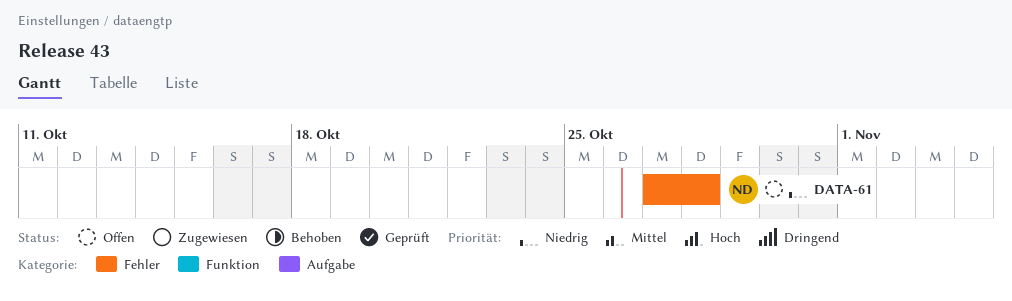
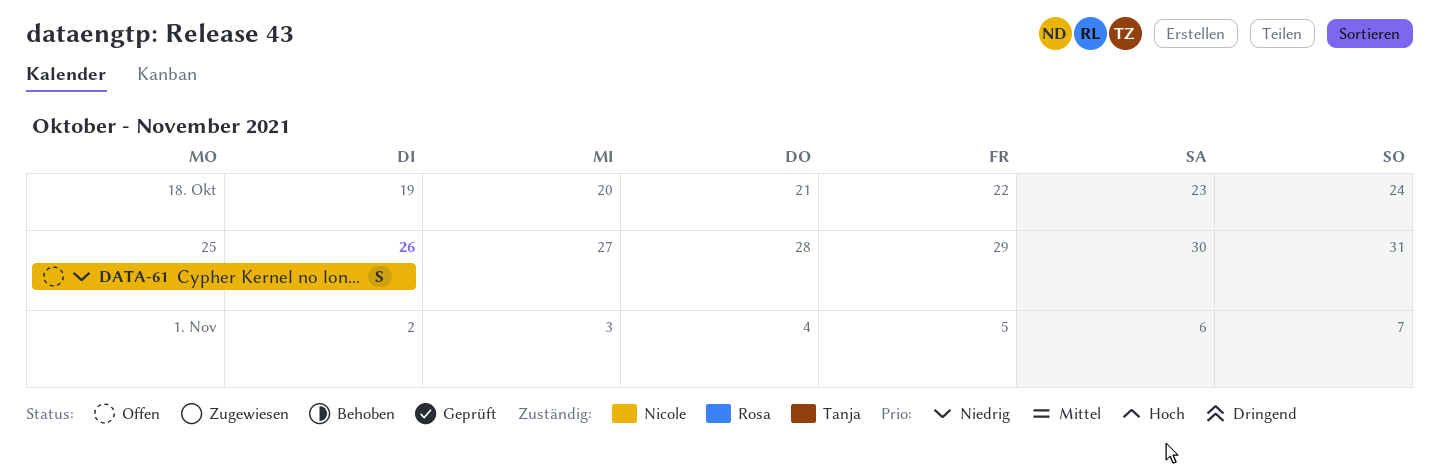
DATA-61, start: Oct 27 -> Oct 25
DATA-61, due: Oct 28 -> Oct 26

